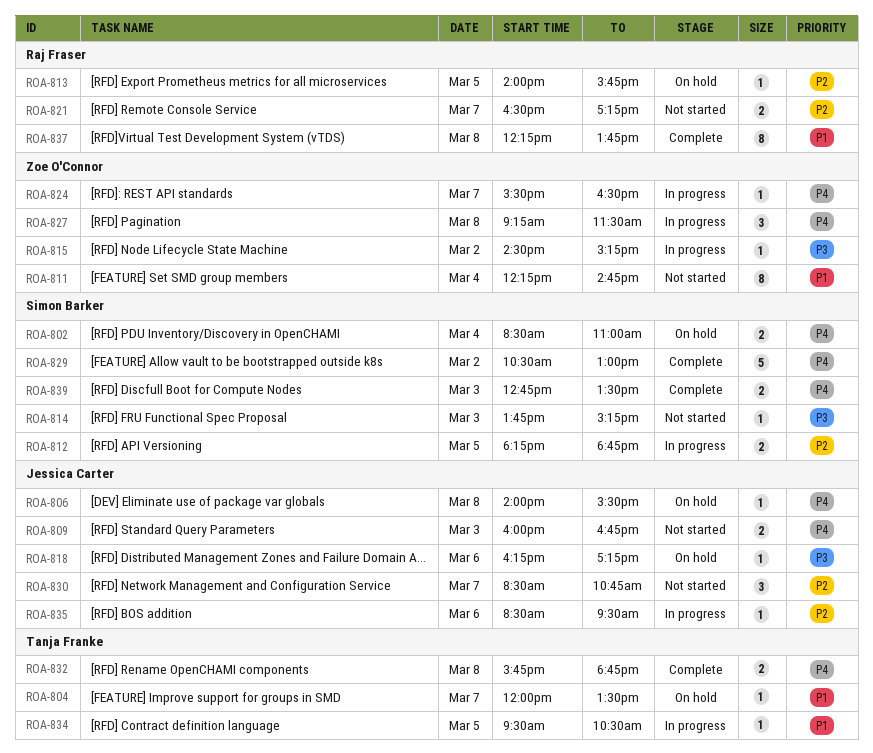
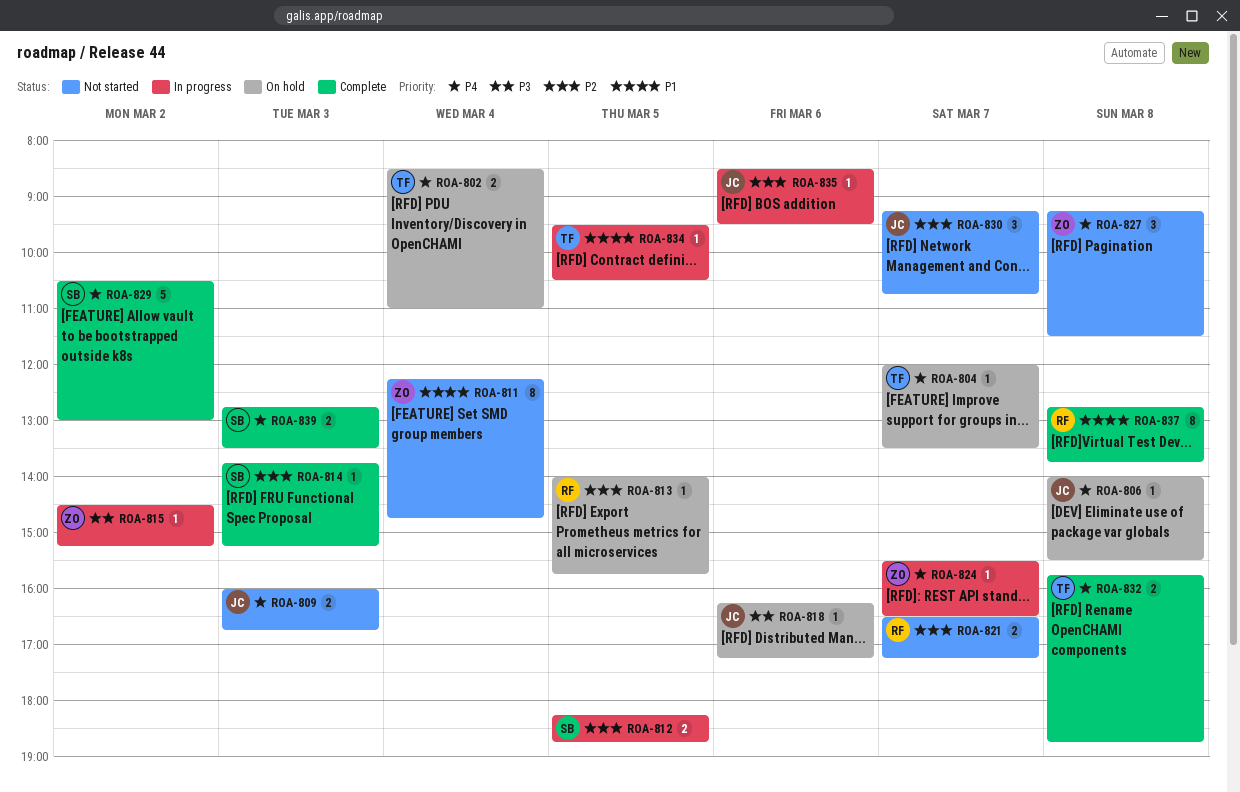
ROA-802, owner: Simon Barker -> Tanja Franke
ROA-804, priority: P1 -> P4
ROA-814, status: Not started -> Complete
ROA-814, priority: P3 -> P2
ROA-827, status: In progress -> Not started
ROA-830, begins: 08:30 -> 09:15
ROA-837, begins: 12:15 -> 12:45

